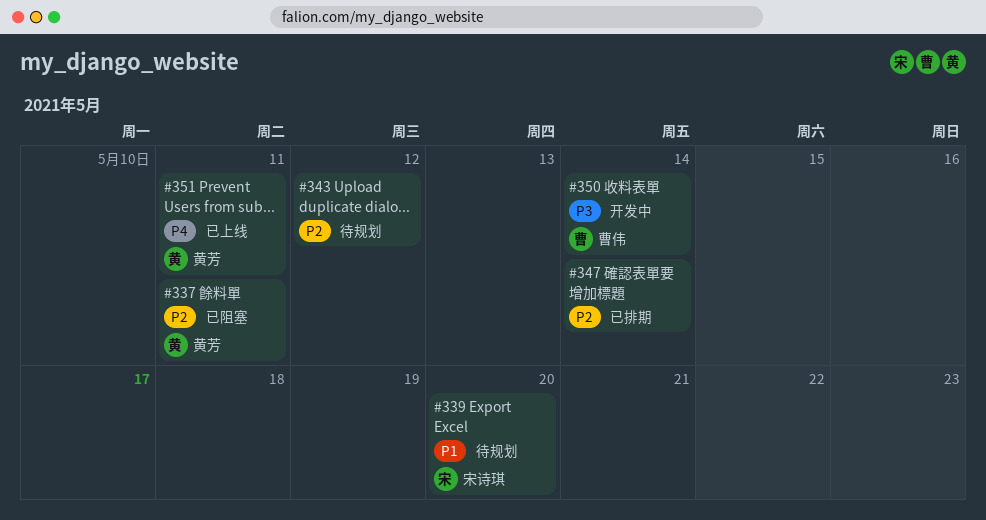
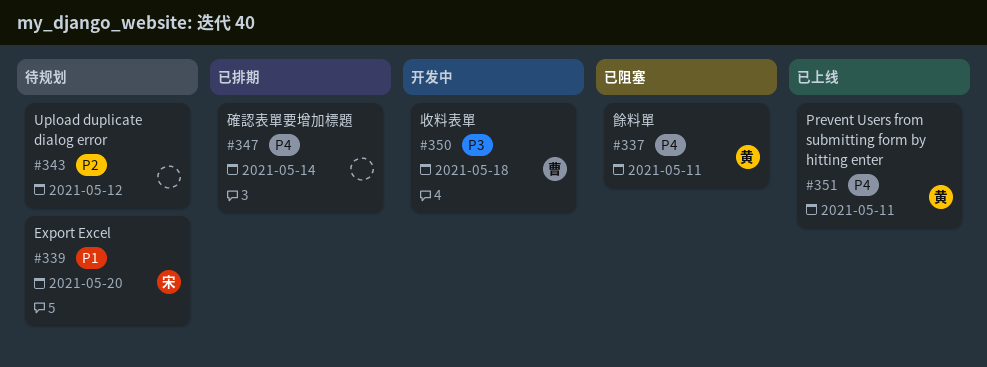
#337, priority: P2 -> P4
#347, priority: P2 -> P4
#350, due: May 14 -> May 18

